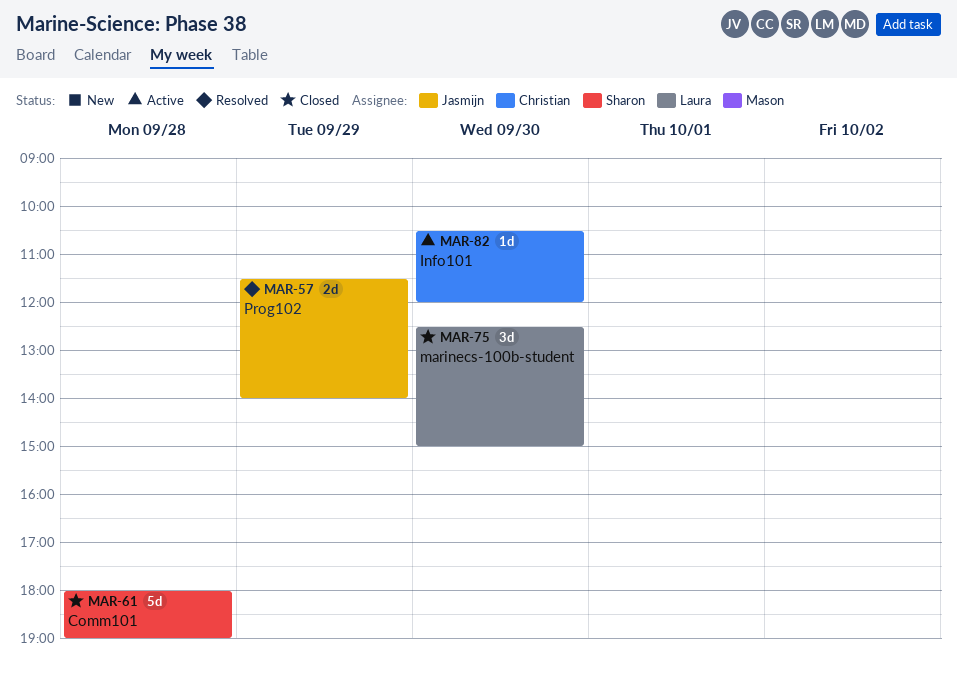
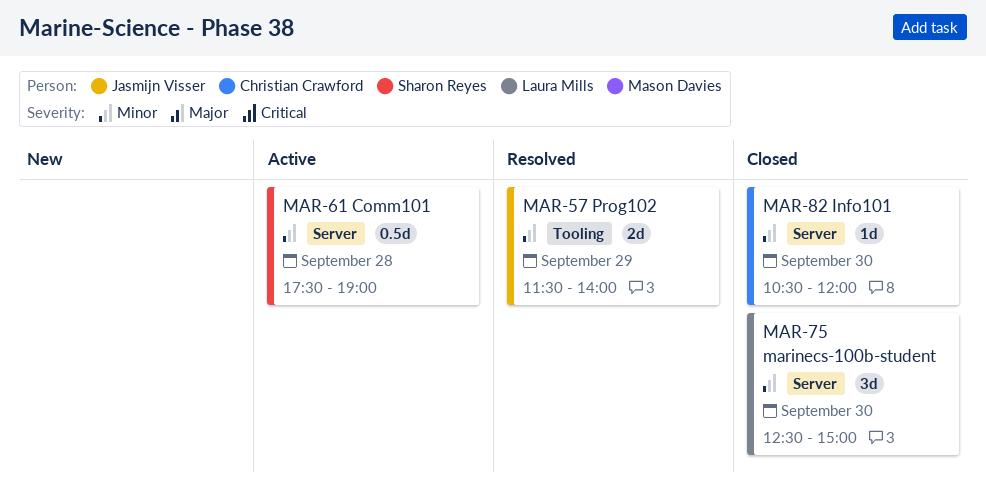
MAR-61, status: Closed -> Active
MAR-61, estimate: 5d -> 0.5d
MAR-61, begins: 18:00 -> 17:30
MAR-82, status: Active -> Closed

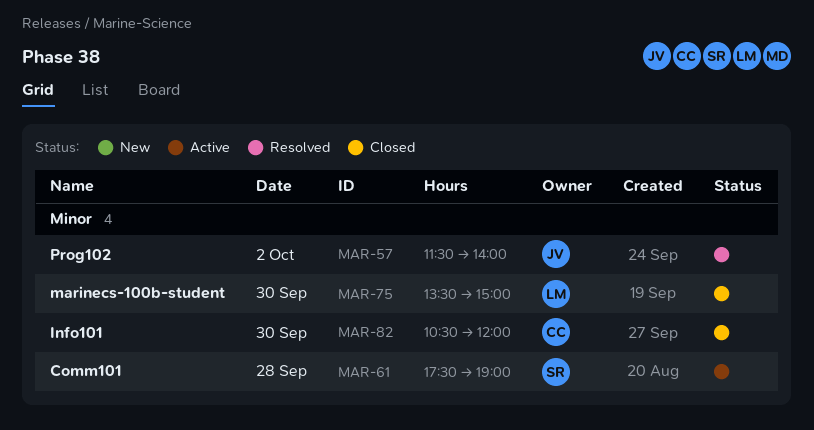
MAR-57, day: Sep 29 -> Oct 2
MAR-75, begins: 12:30 -> 13:30

